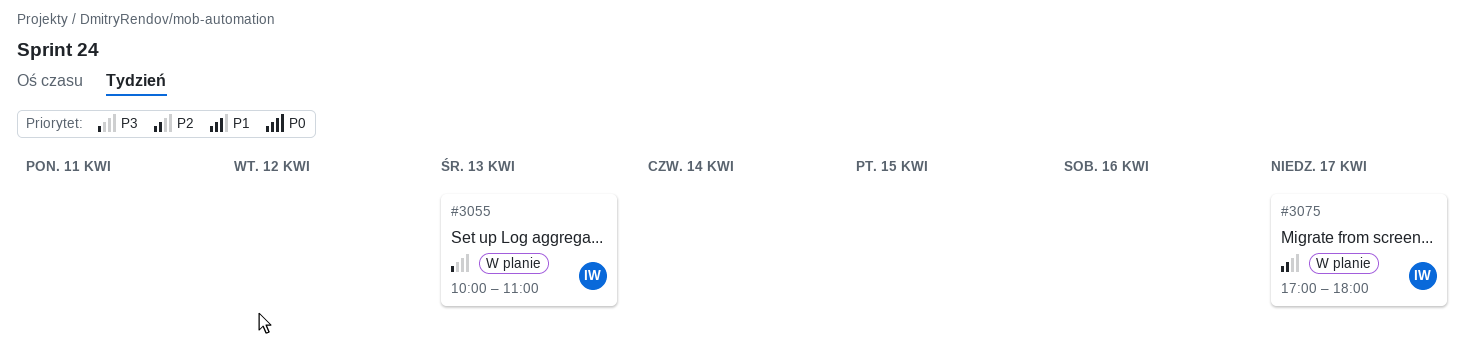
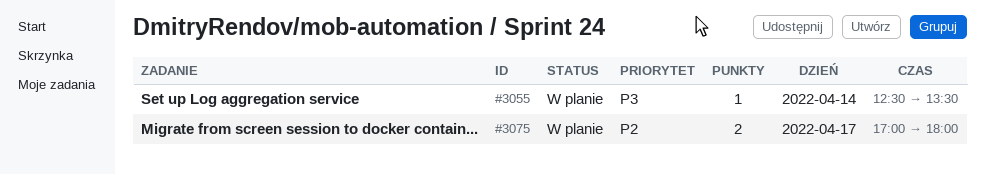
#3055, day: Apr 13 -> Apr 14
#3055, begins: 10:00 -> 12:30
#3055, ends: 11:00 -> 13:30

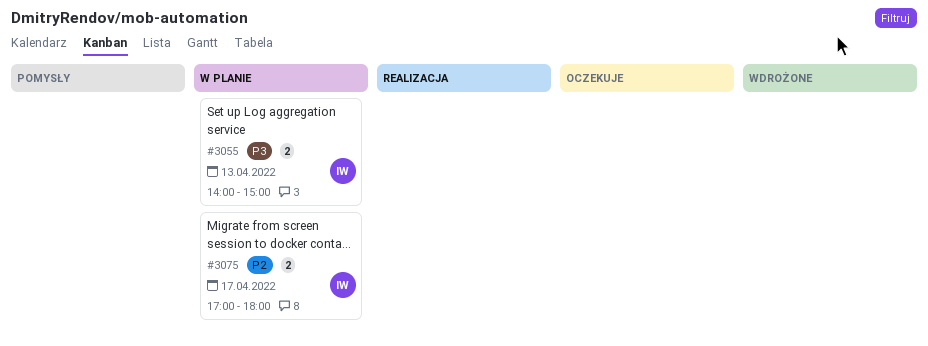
#3055, estimate: 1 -> 2
#3055, day: Apr 14 -> Apr 13
#3055, begins: 12:30 -> 14:00
#3055, ends: 13:30 -> 15:00

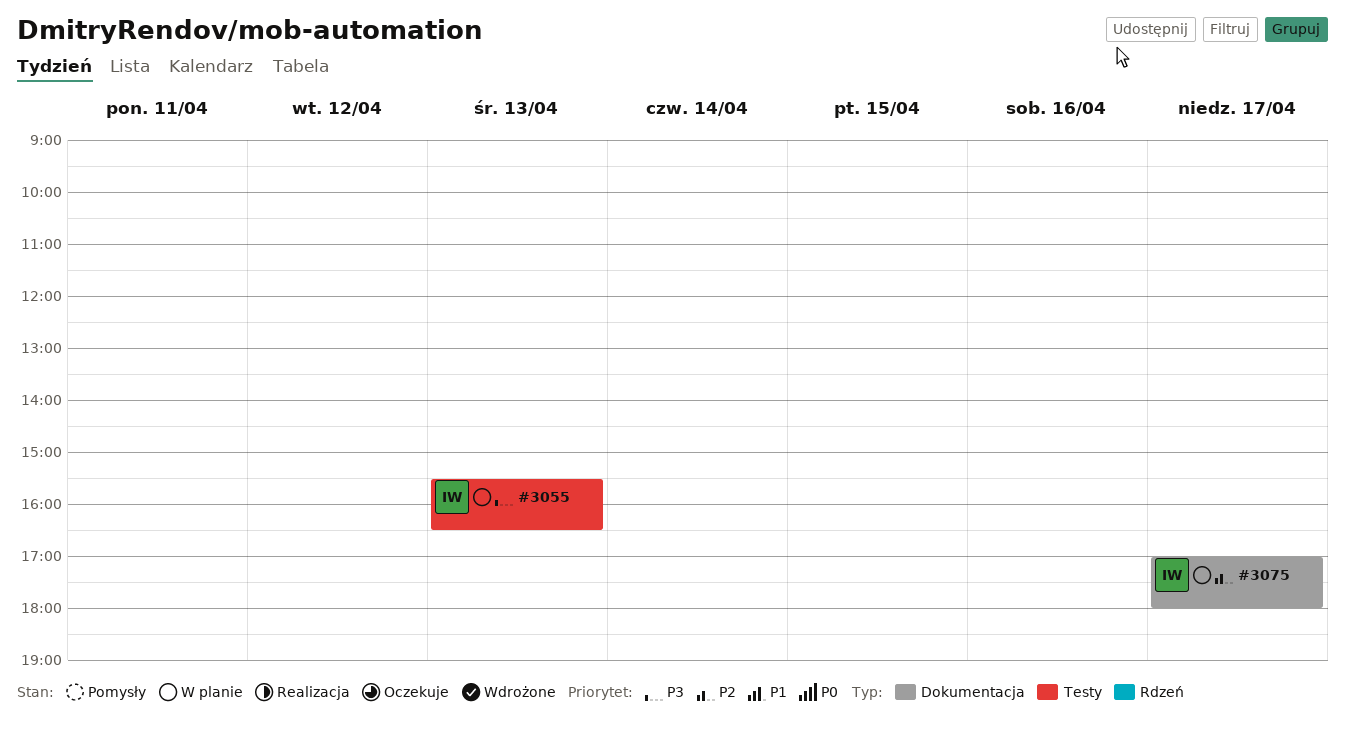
#3055, begins: 14:00 -> 15:30
#3055, ends: 15:00 -> 16:30

